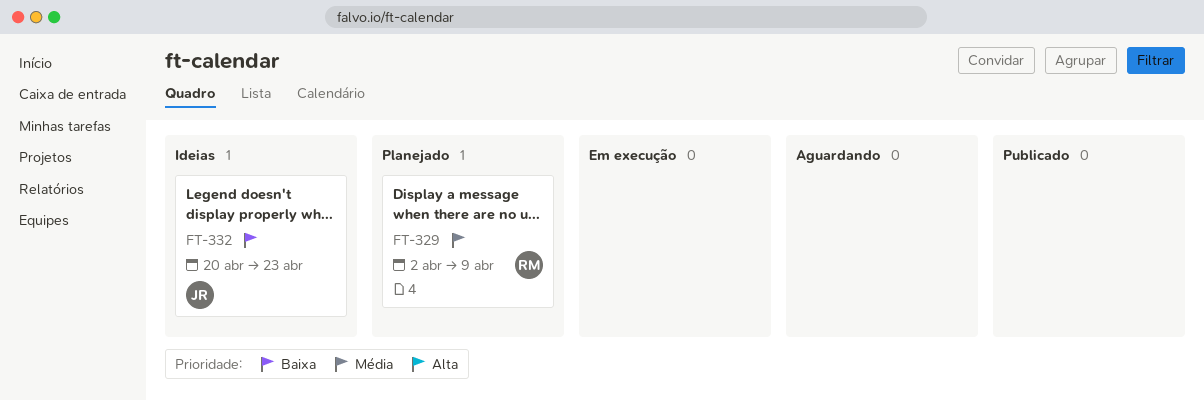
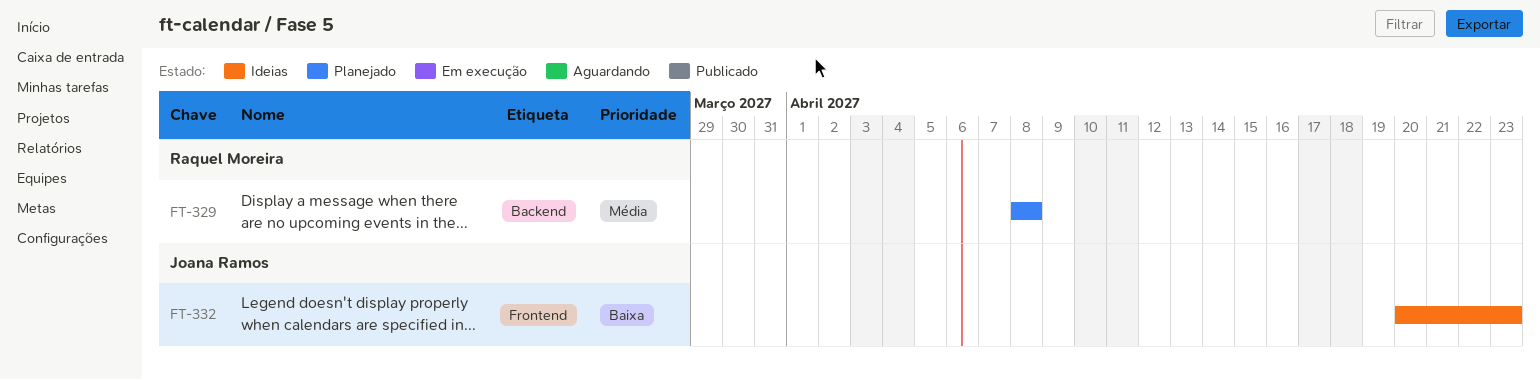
FT-329, start: Apr 2 -> Apr 8
FT-329, due: Apr 9 -> Apr 8

